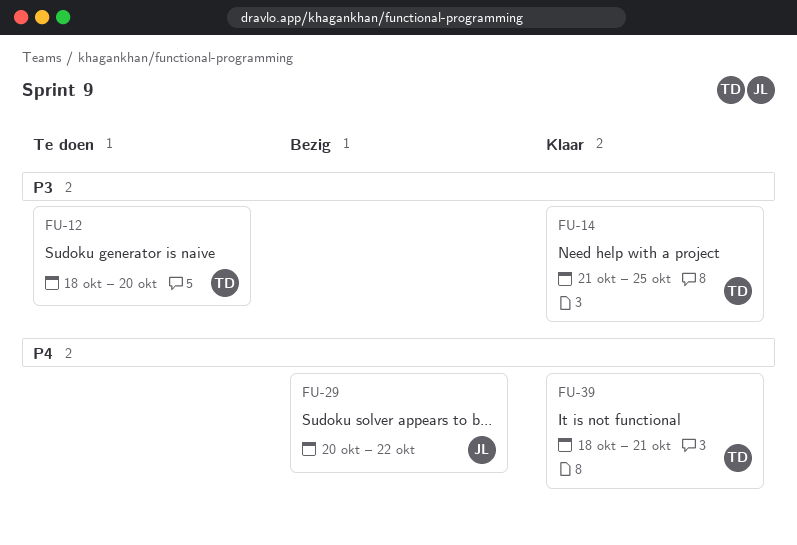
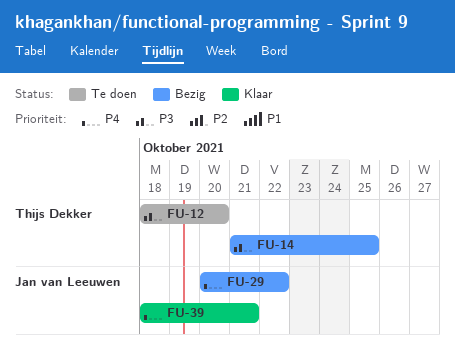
FU-14, status: Klaar -> Bezig
FU-39, owner: Thijs Dekker -> Jan van Leeuwen

